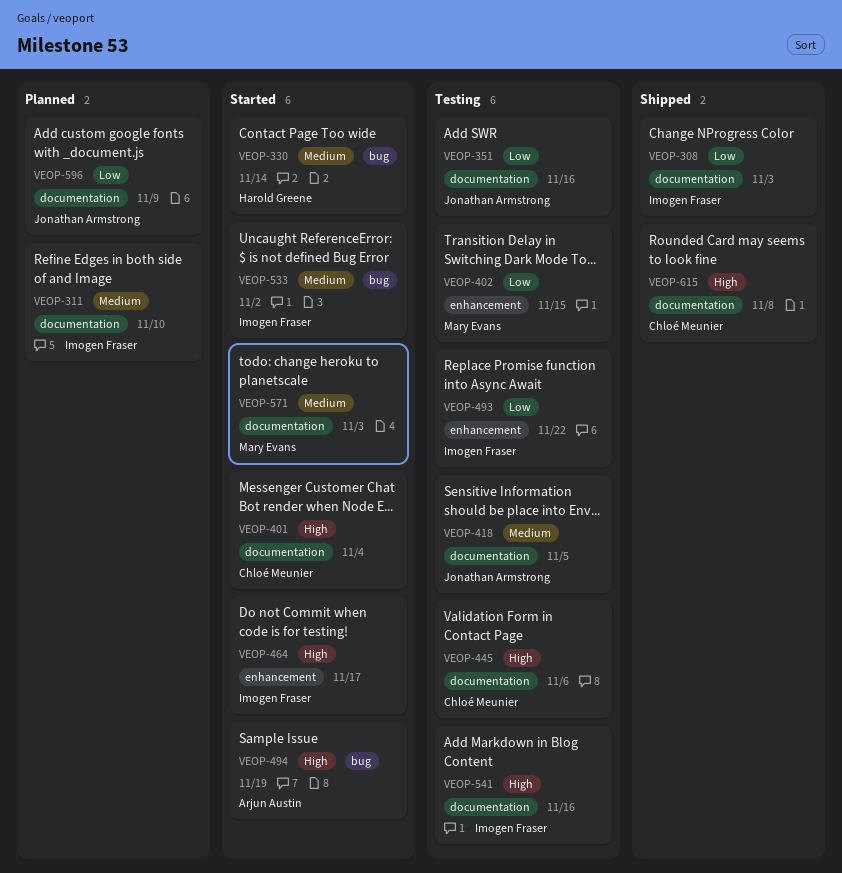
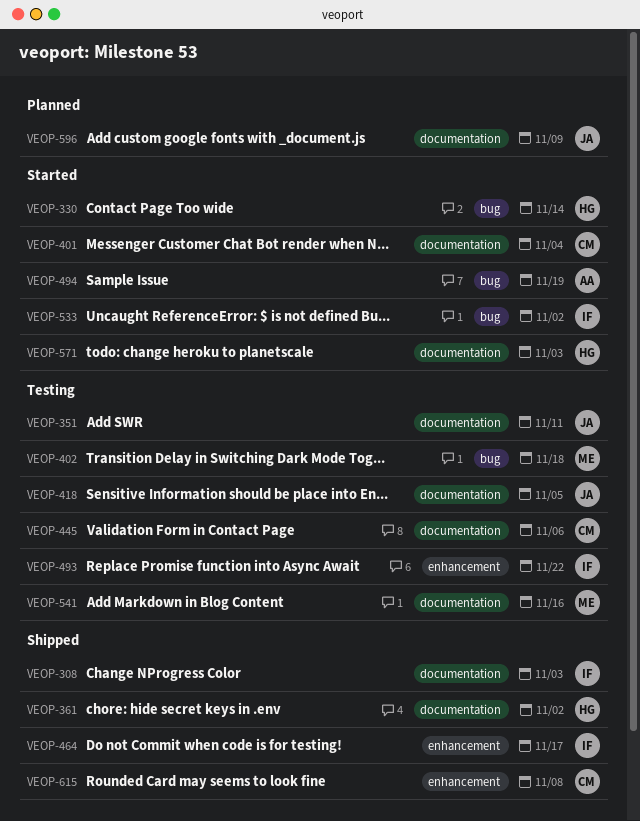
VEOP-311: present -> none
VEOP-351, due: Nov 16 -> Nov 11
VEOP-361: none -> present
VEOP-402, label: enhancement -> bug
VEOP-402, due: Nov 15 -> Nov 18
VEOP-464, status: Started -> Shipped
VEOP-541, owner: Imogen Fraser -> Mary Evans
VEOP-571, owner: Mary Evans -> Harold Greene
VEOP-615, label: documentation -> enhancement

